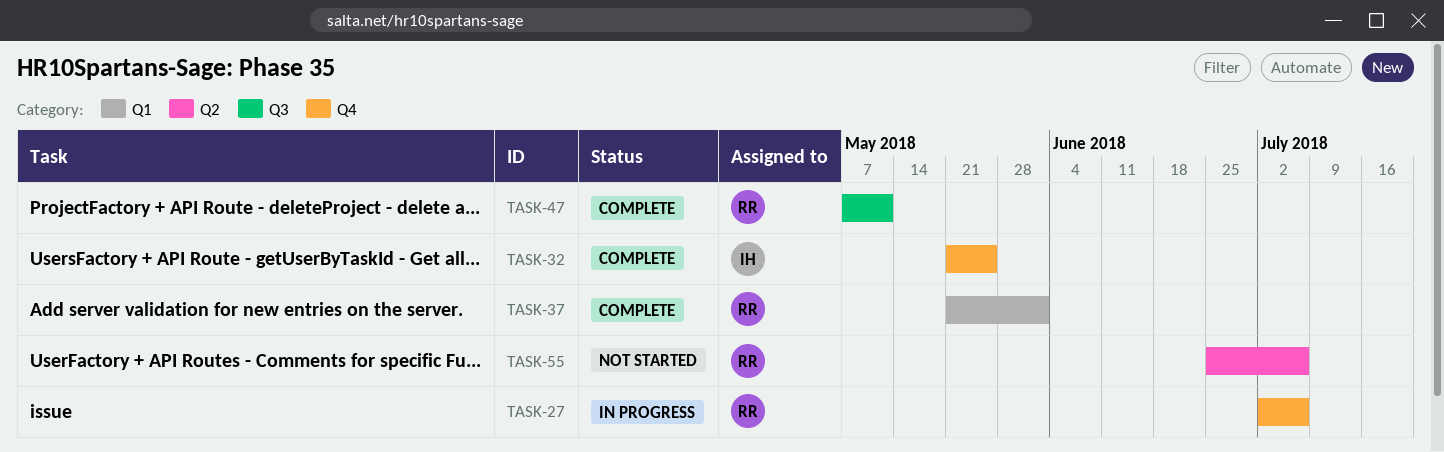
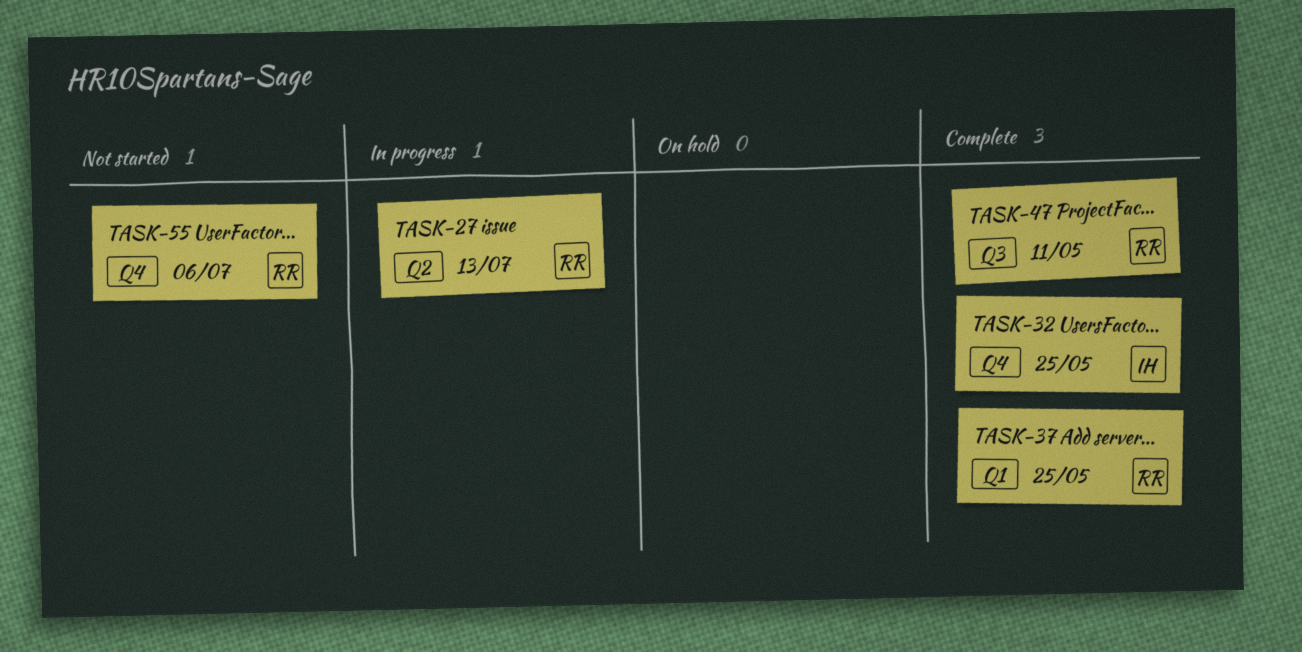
TASK-27, label: Q4 -> Q2
TASK-27, due: Jul 6 -> Jul 13
TASK-37, due: Jun 1 -> May 25
TASK-55, label: Q2 -> Q4

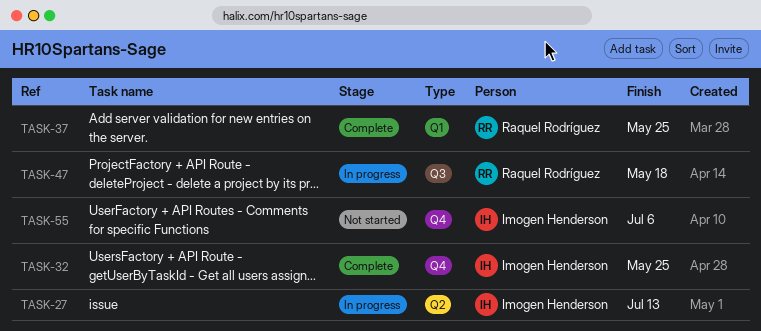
TASK-27, owner: Raquel Rodríguez -> Imogen Henderson
TASK-47, status: Complete -> In progress
TASK-47, due: May 11 -> May 18
TASK-55, owner: Raquel Rodríguez -> Imogen Henderson

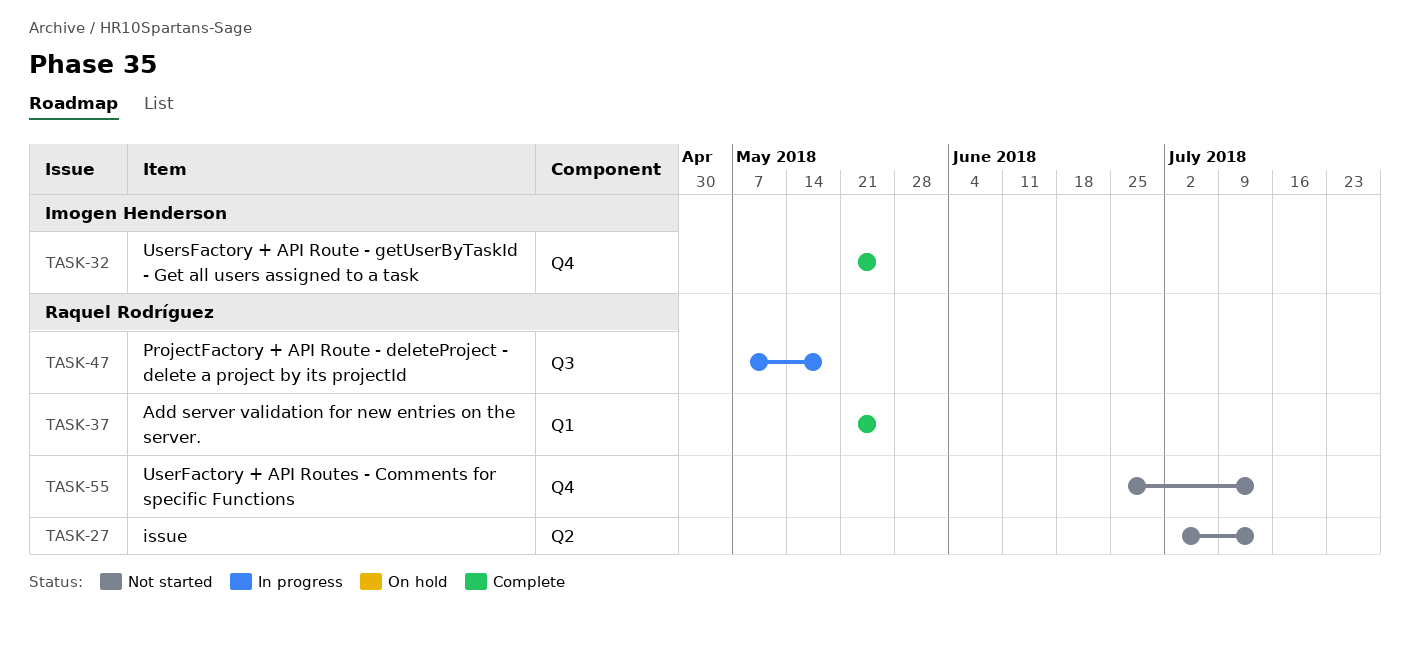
TASK-27, status: In progress -> Not started
TASK-27, owner: Imogen Henderson -> Raquel Rodríguez
TASK-55, owner: Imogen Henderson -> Raquel Rodríguez
TASK-55, due: Jul 6 -> Jul 13

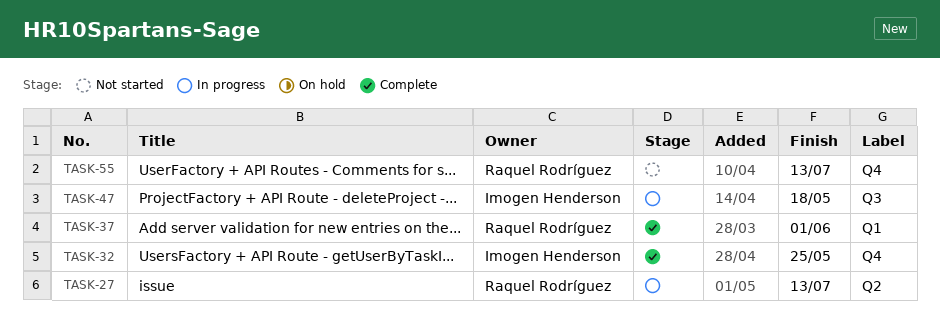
TASK-27, status: Not started -> In progress
TASK-37, due: May 25 -> Jun 1
TASK-47, owner: Raquel Rodríguez -> Imogen Henderson

